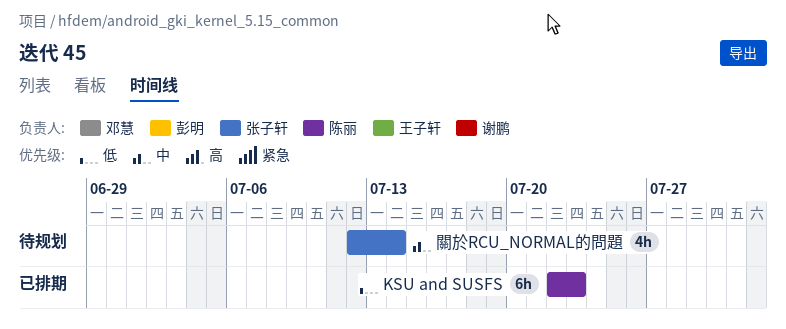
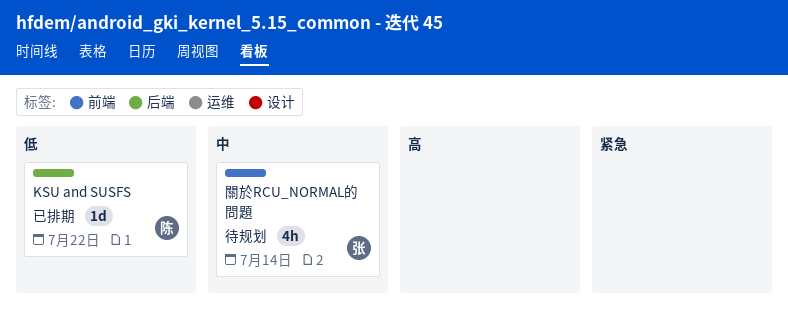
KSU and SUSFS, estimate: 6h -> 1d
KSU and SUSFS, due: Jul 23 -> Jul 22

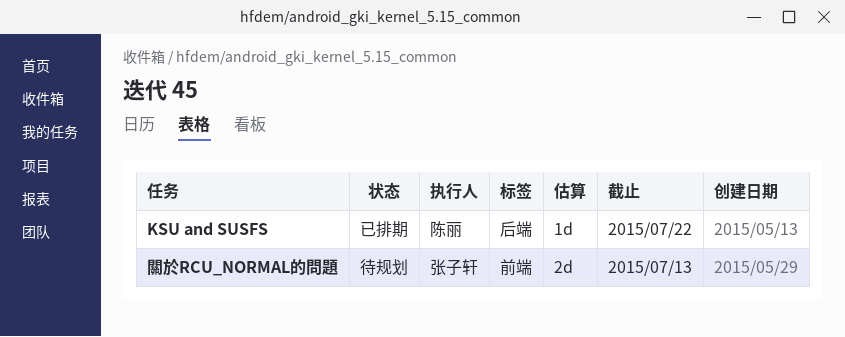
關於RCU_NORMAL的問題, estimate: 4h -> 2d
關於RCU_NORMAL的問題, due: Jul 14 -> Jul 13

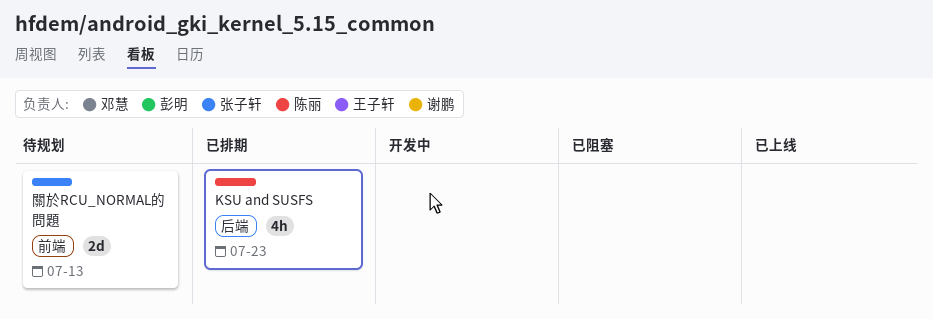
KSU and SUSFS, estimate: 1d -> 4h
KSU and SUSFS, due: Jul 22 -> Jul 23

